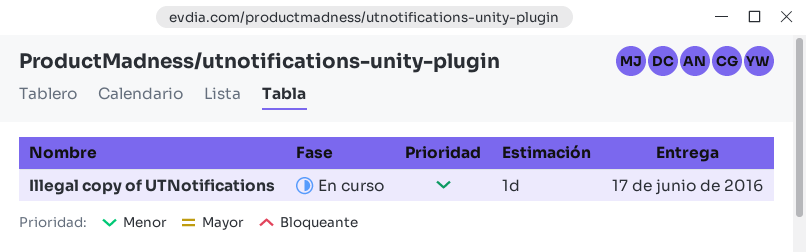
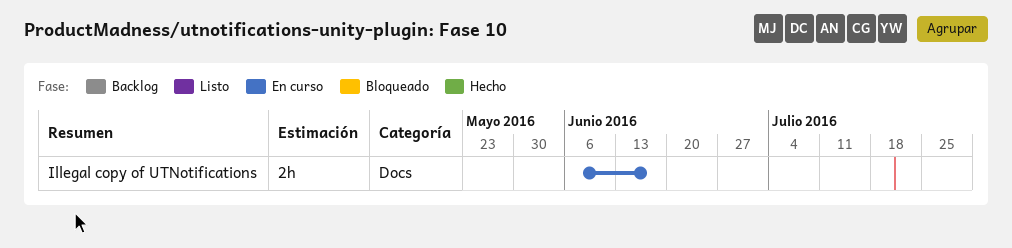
Illegal copy of UTNotifications, estimate: 1d -> 2h

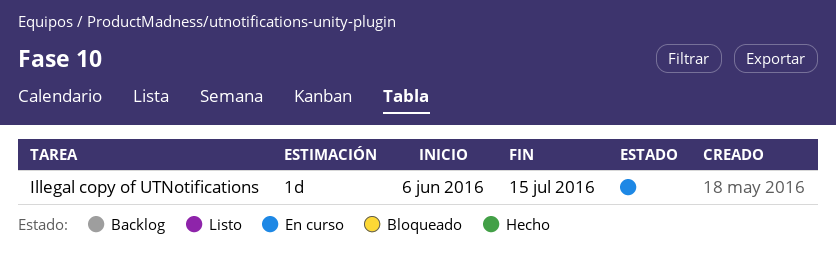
Illegal copy of UTNotifications, estimate: 2h -> 1d
Illegal copy of UTNotifications, due: Jun 17 -> Jul 15

